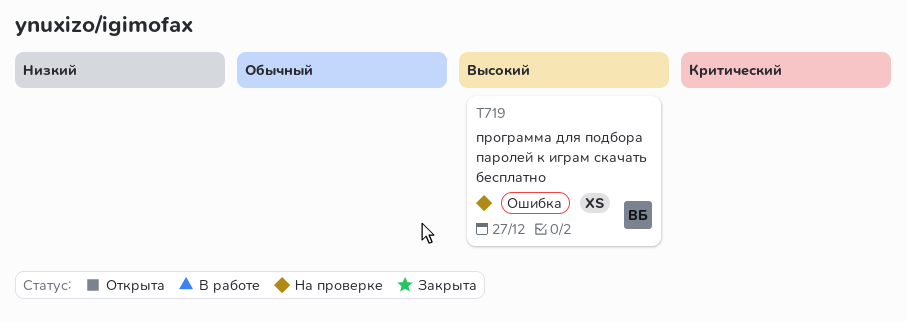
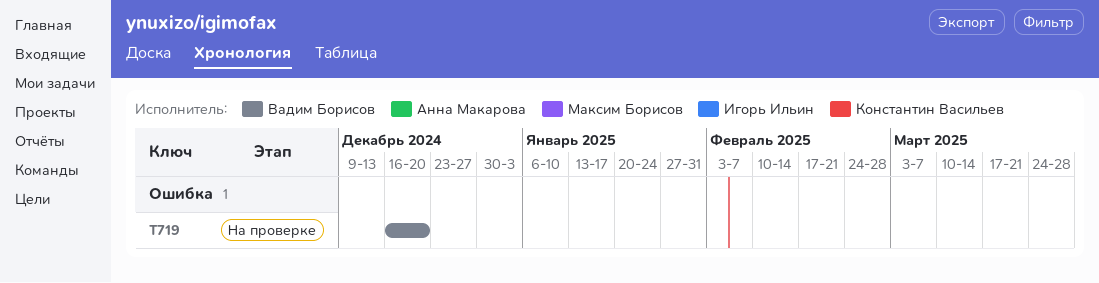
T719, due: Dec 27 -> Dec 20

